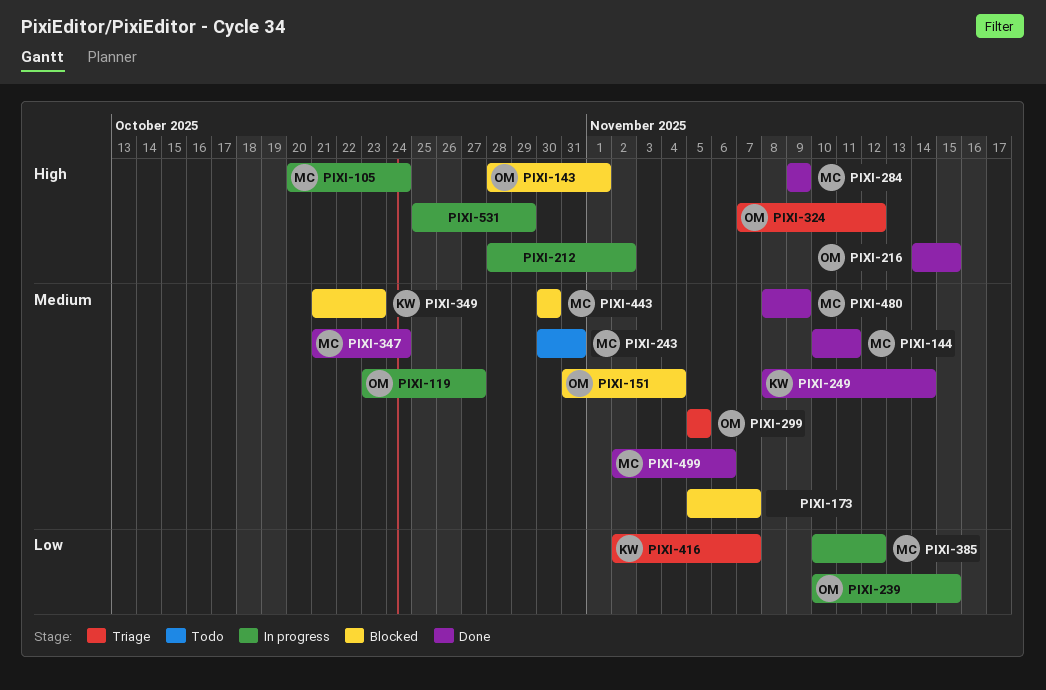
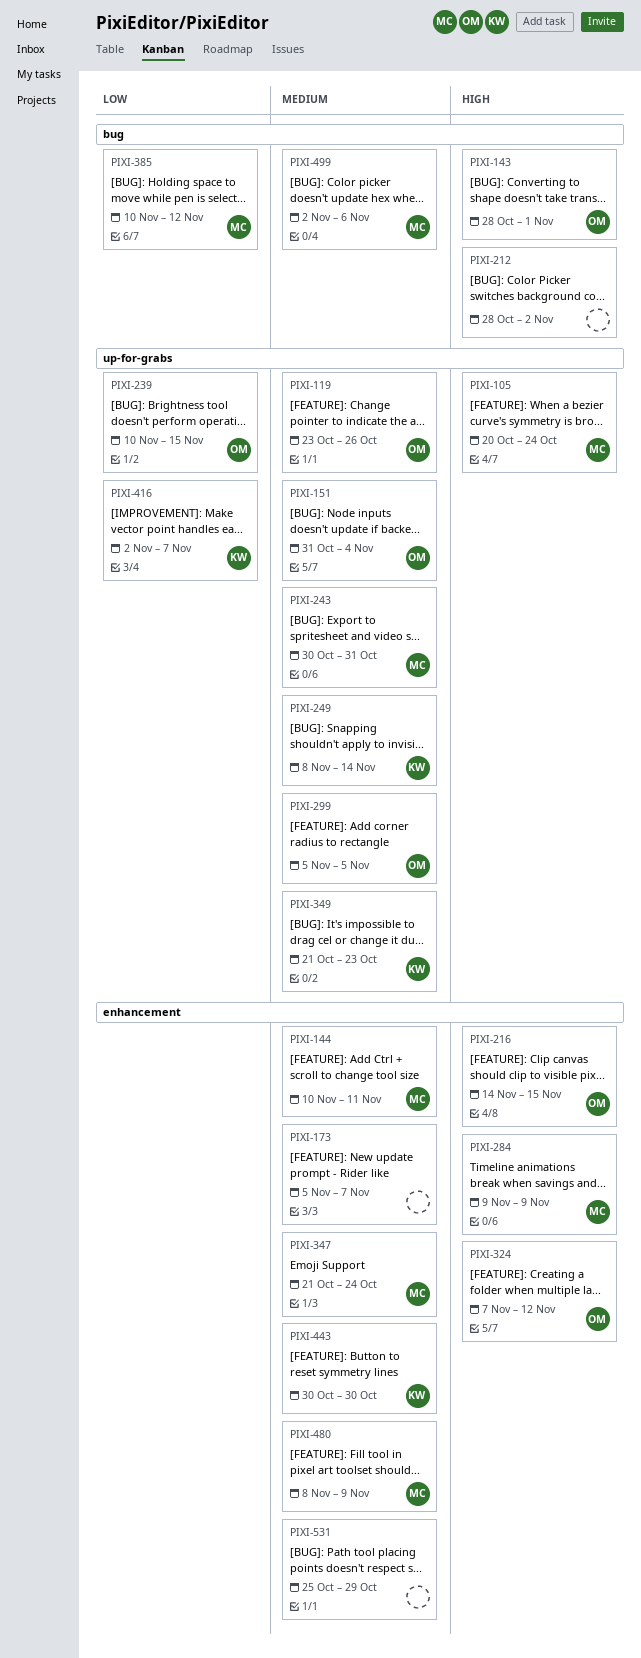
PIXI-119, due: Oct 27 -> Oct 26
PIXI-443, owner: MC -> KW
PIXI-531, priority: High -> Medium

